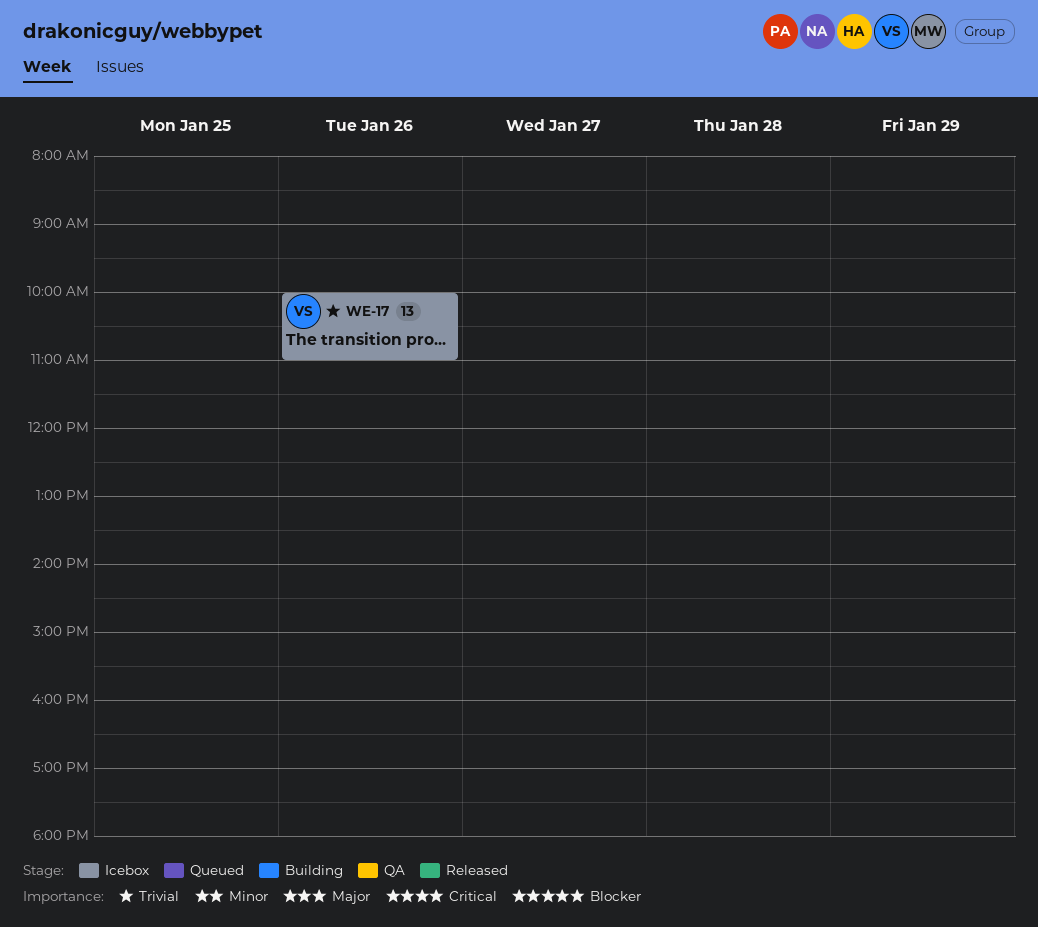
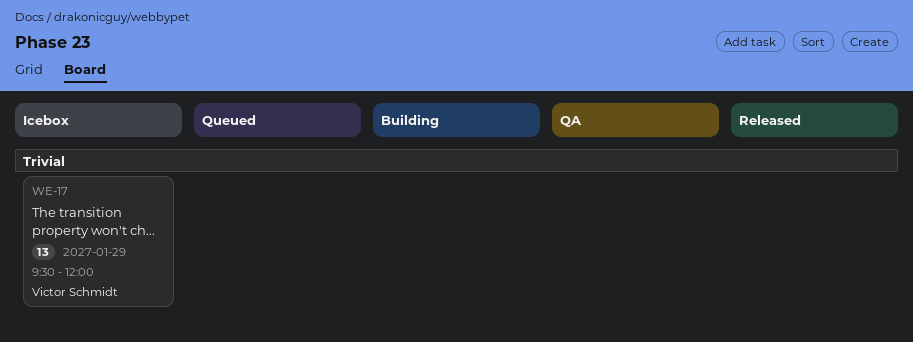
WE-17, day: Jan 26 -> Jan 29
WE-17, begins: 10:00 -> 09:30
WE-17, ends: 11:00 -> 12:00

